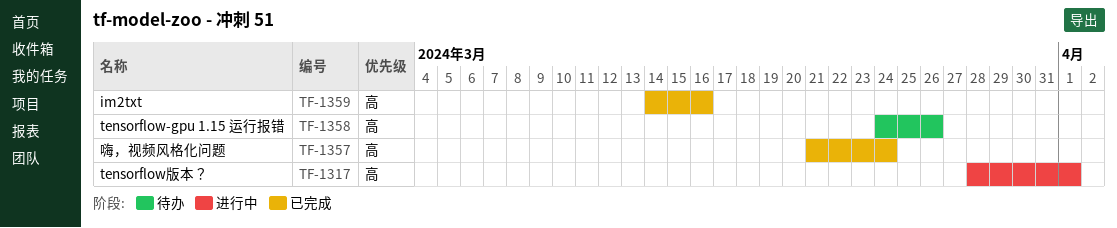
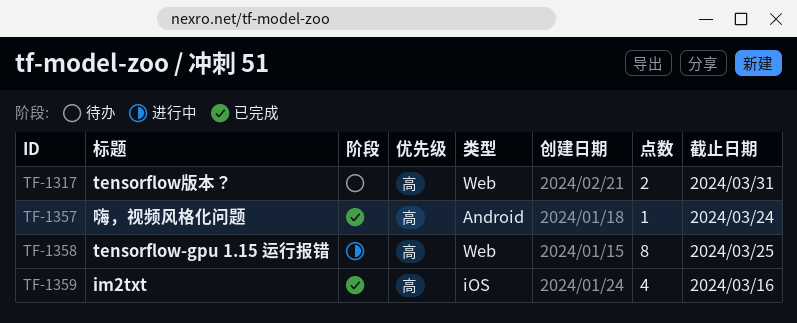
TF-1317, status: 进行中 -> 待办
TF-1317, due: Apr 1 -> Mar 31
TF-1358, status: 待办 -> 进行中
TF-1358, due: Mar 26 -> Mar 25

